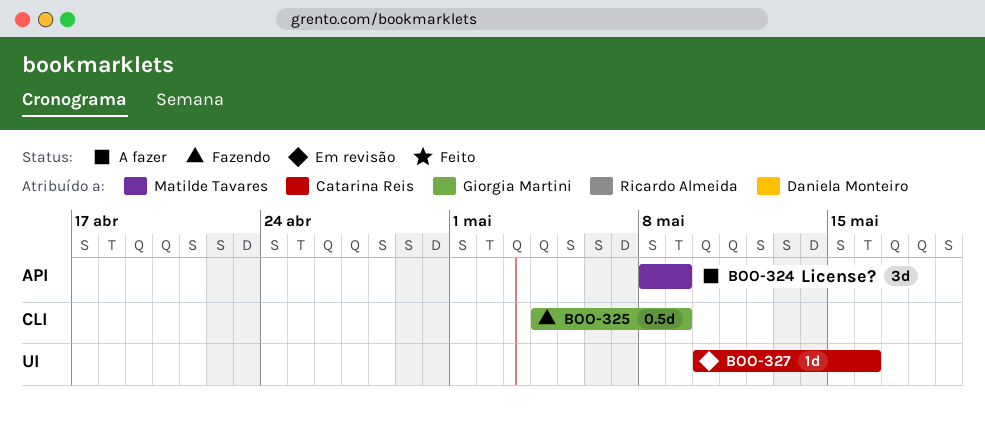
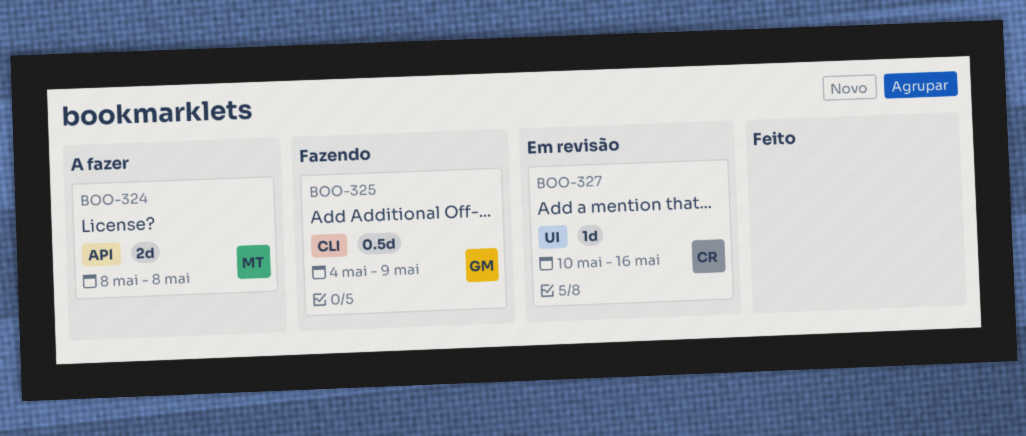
BOO-324, estimate: 3d -> 2d
BOO-324, due: May 9 -> May 8

